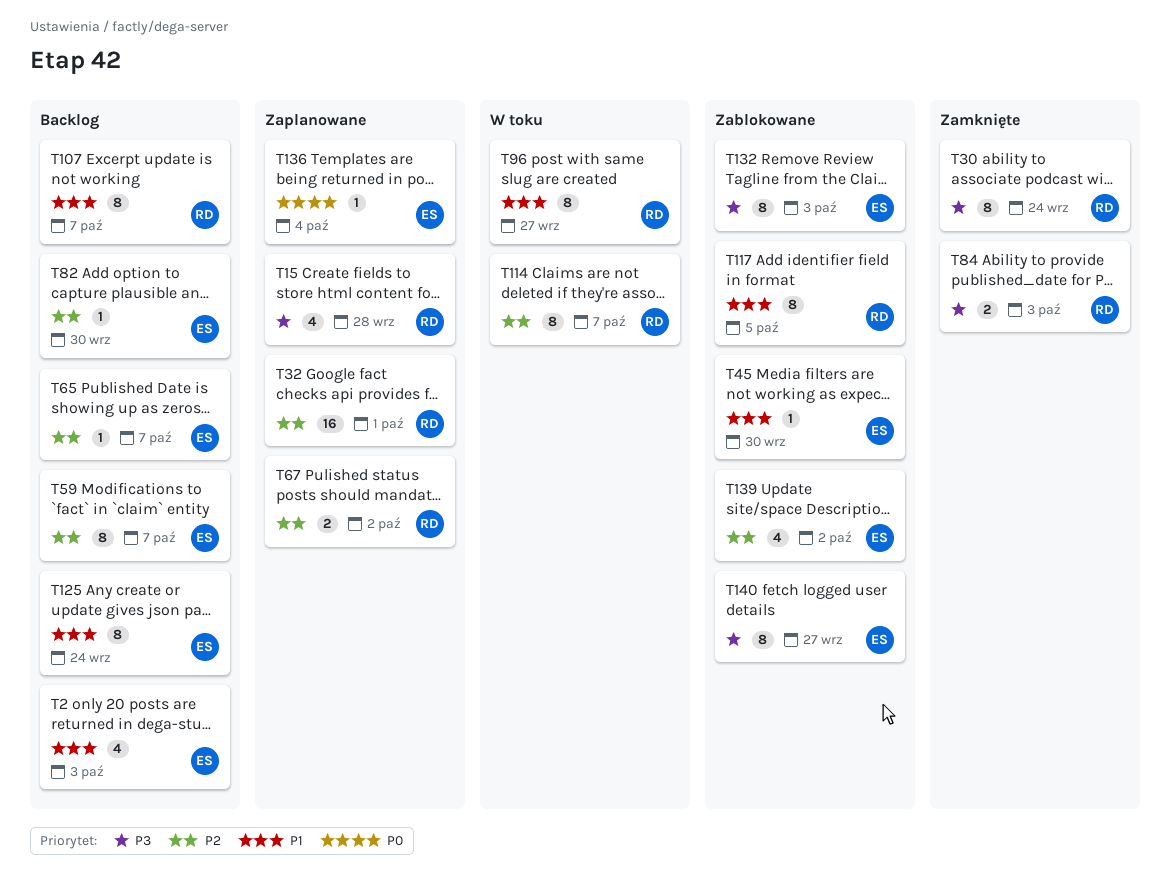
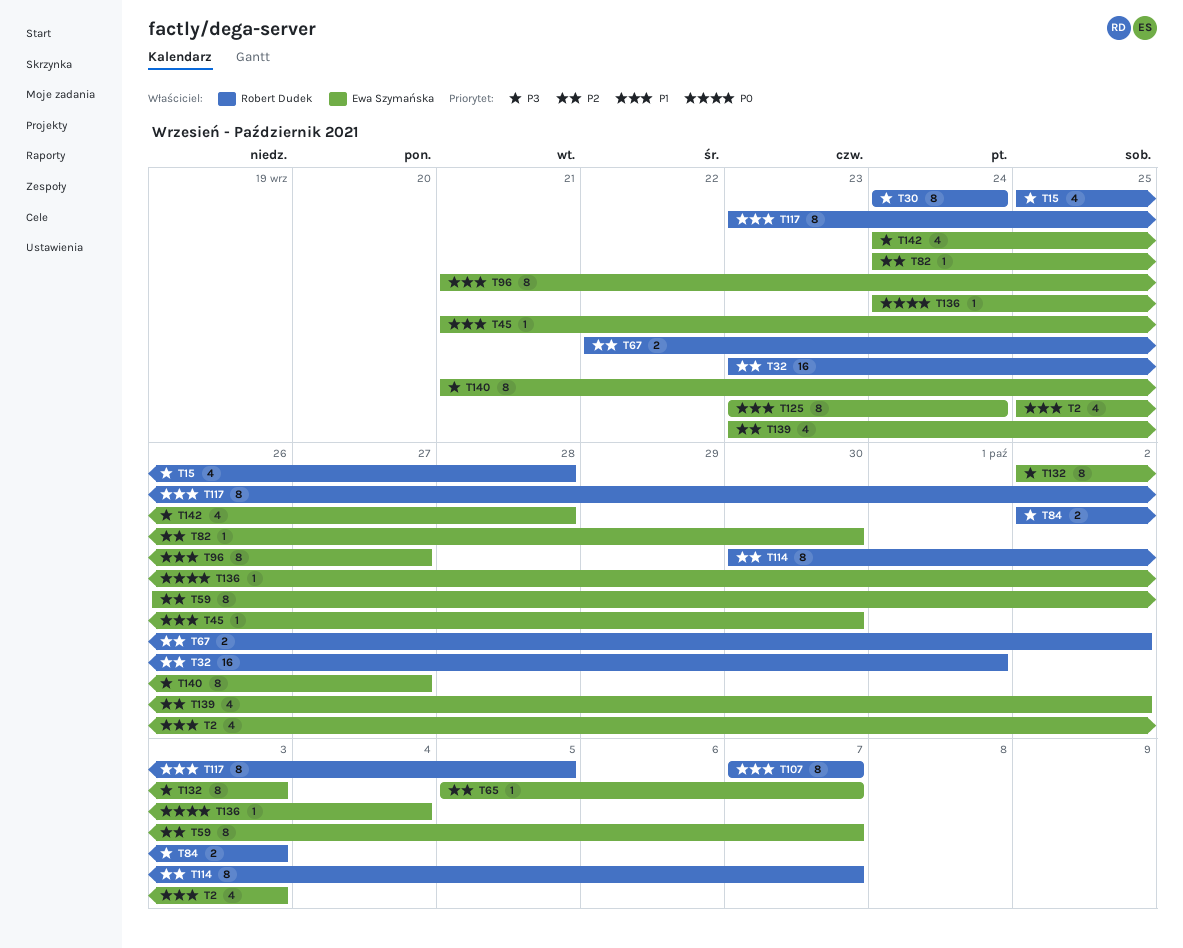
T96, owner: Robert Dudek -> Ewa Szymańska
T142: none -> present

